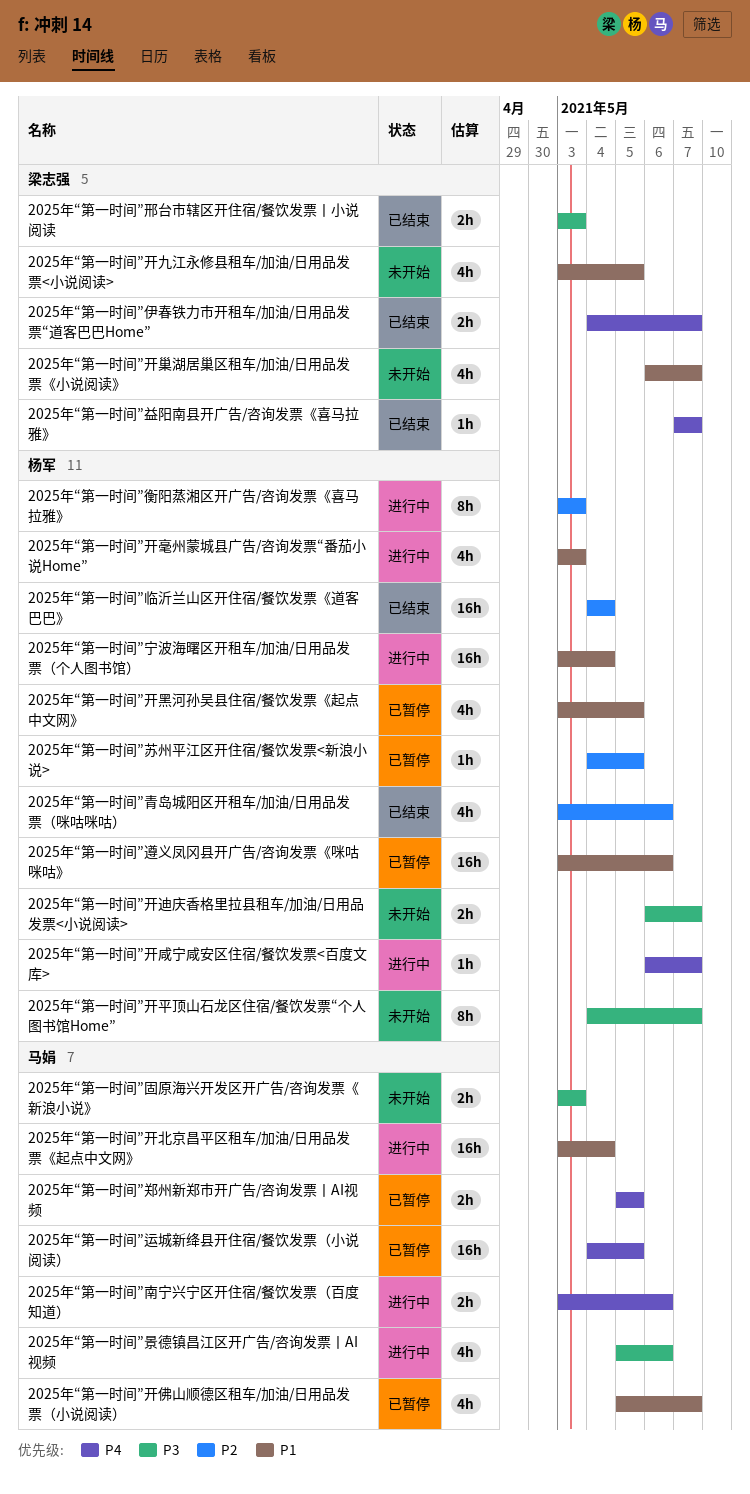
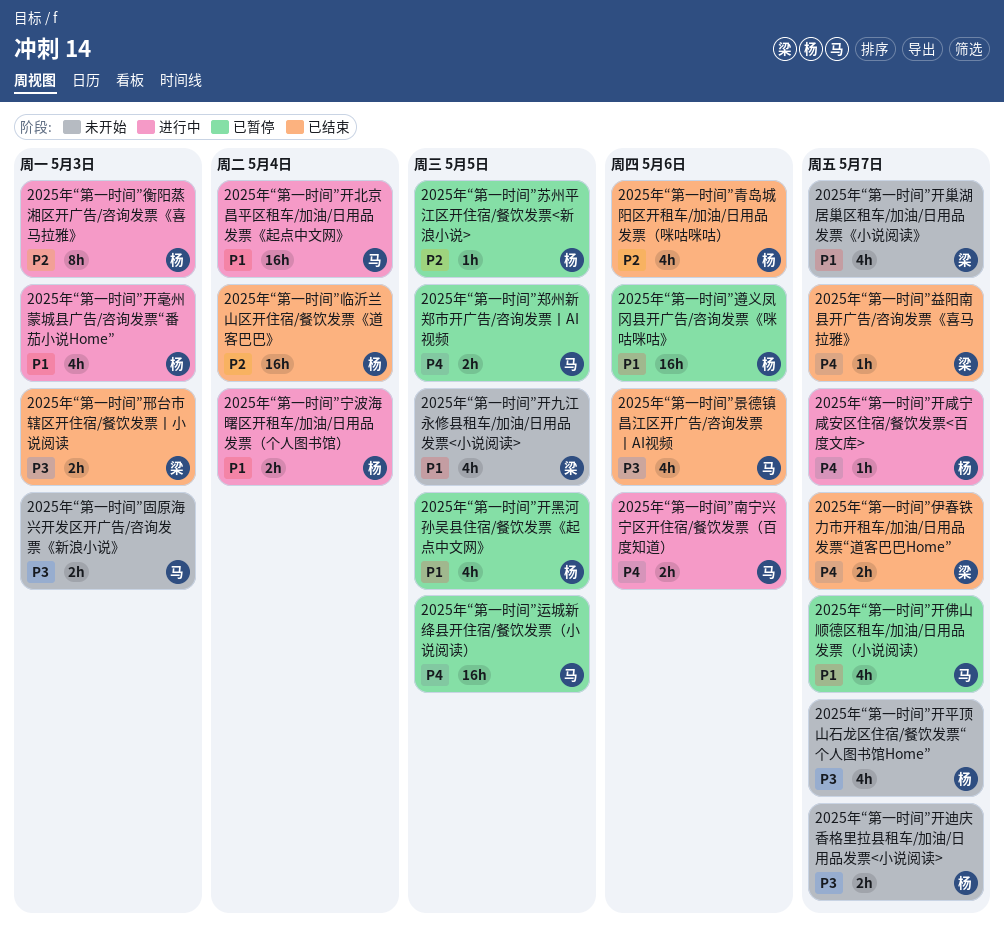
2025年“第一时间”宁波海曙区开租车/加油/日用品发票（个人图书馆）, estimate: 16h -> 2h
2025年“第一时间”开平顶山石龙区住宿/餐饮发票“个人图书馆Home”, estimate: 8h -> 4h
2025年“第一时间”景德镇昌江区开广告/咨询发票丨AI视频, status: 进行中 -> 已结束

